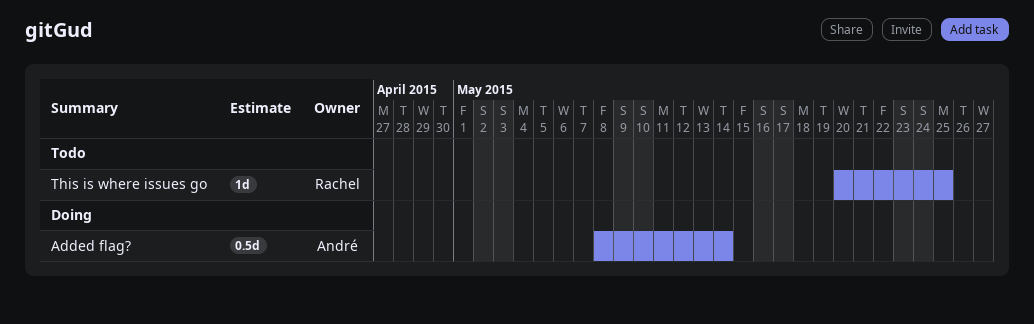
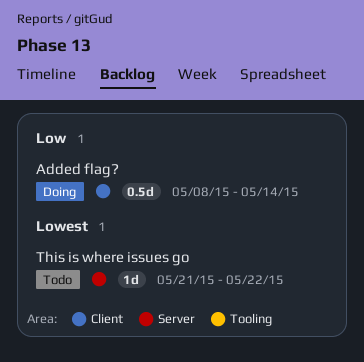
This is where issues go, start: May 20 -> May 21
This is where issues go, due: May 25 -> May 22

